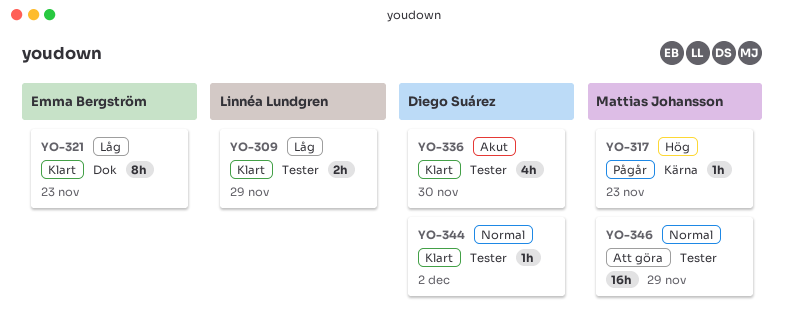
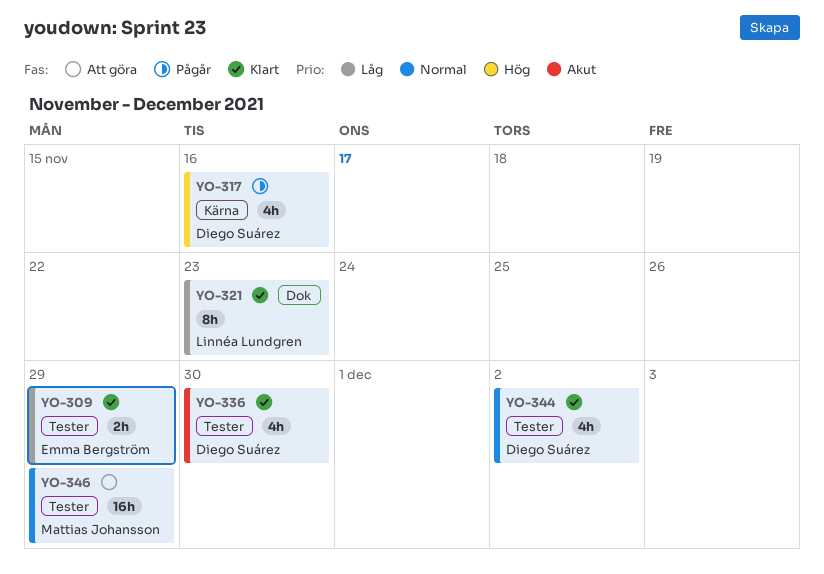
YO-309, owner: Linnéa Lundgren -> Emma Bergström
YO-317, owner: Mattias Johansson -> Diego Suárez
YO-317, estimate: 1h -> 4h
YO-317, due: Nov 23 -> Nov 16
YO-321, owner: Emma Bergström -> Linnéa Lundgren
YO-344, estimate: 1h -> 4h

